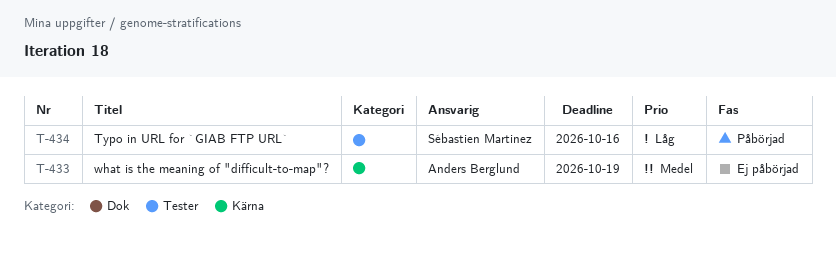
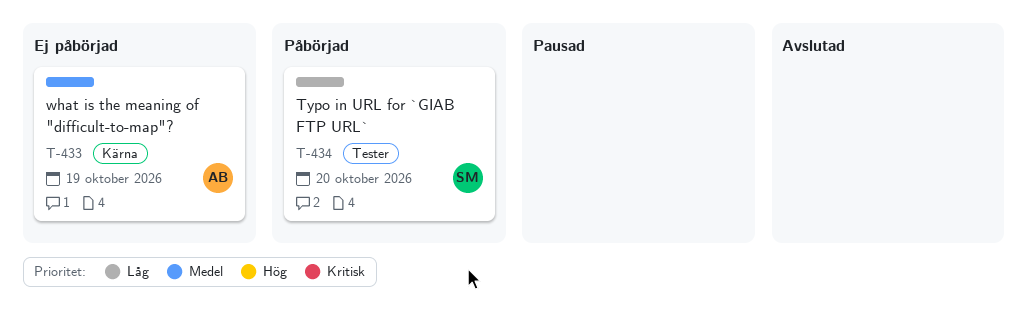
T-434, due: Oct 16 -> Oct 20

